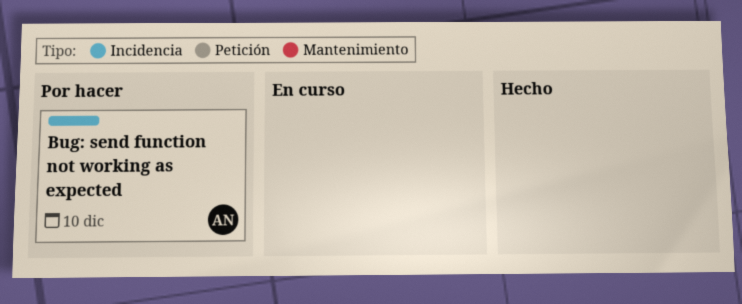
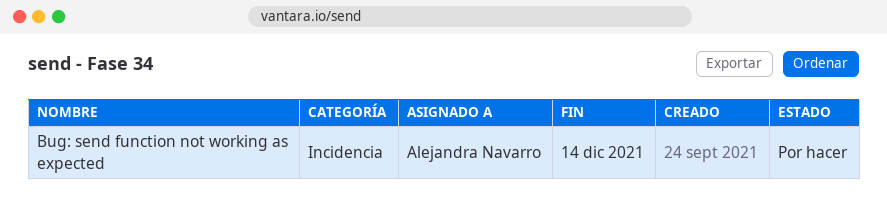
Bug: send function not working as expected, due: Dec 10 -> Dec 14

